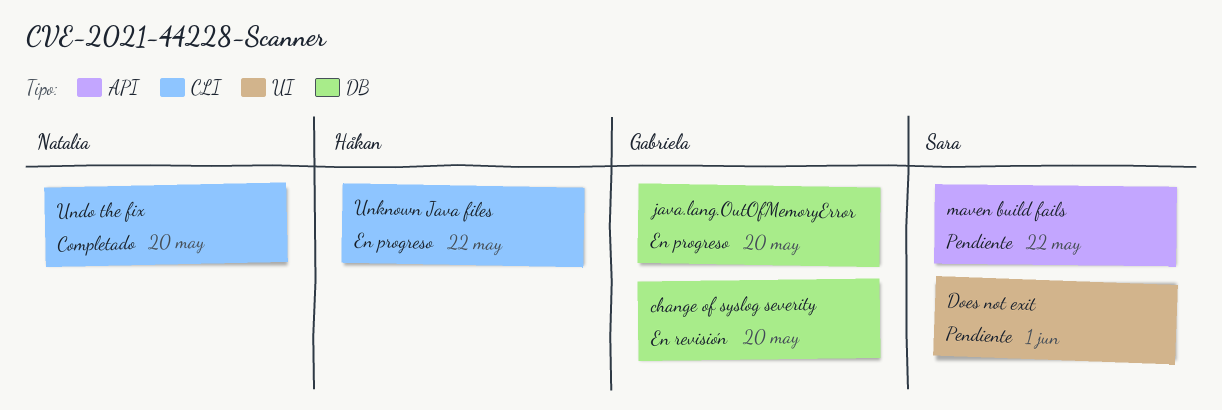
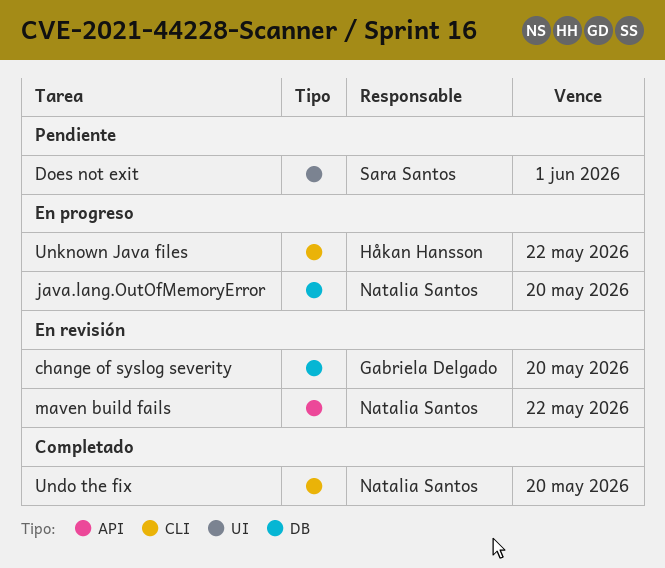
java.lang.OutOfMemoryError, owner: Gabriela Delgado -> Natalia Santos
maven build fails, status: Pendiente -> En revisión
maven build fails, owner: Sara Santos -> Natalia Santos

